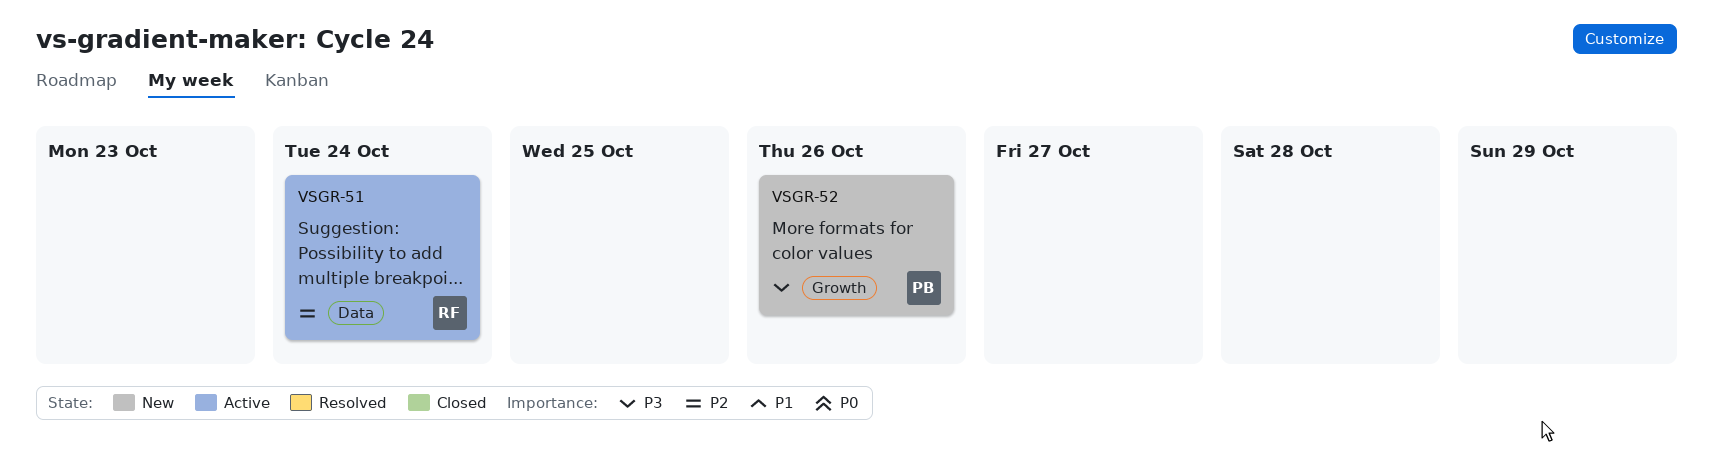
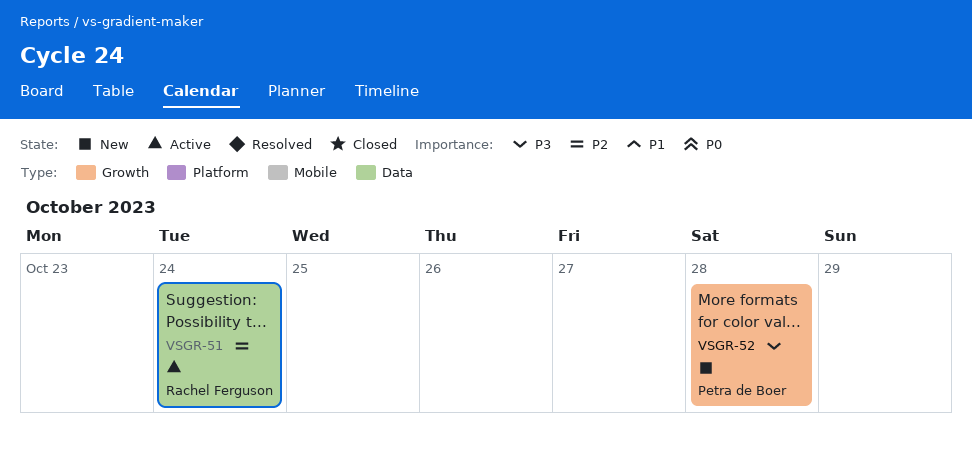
VSGR-52, due: Oct 26 -> Oct 28

